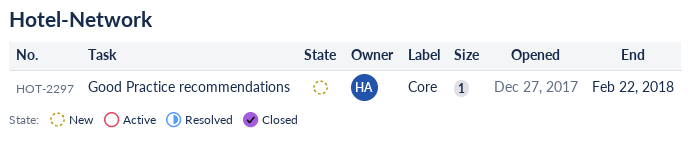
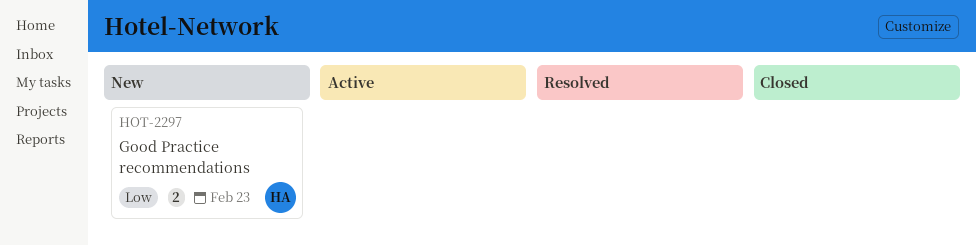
HOT-2297, estimate: 1 -> 2
HOT-2297, due: Feb 22 -> Feb 23

